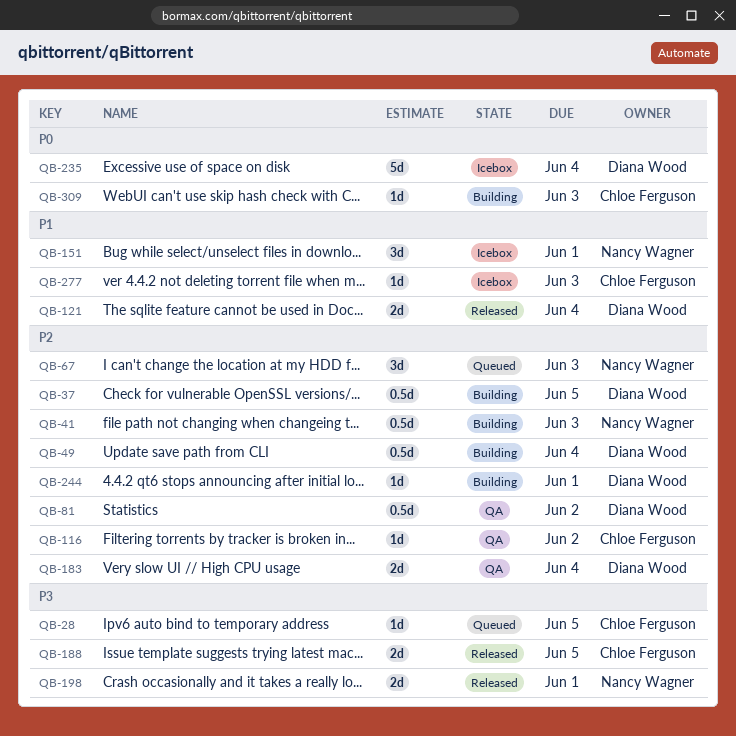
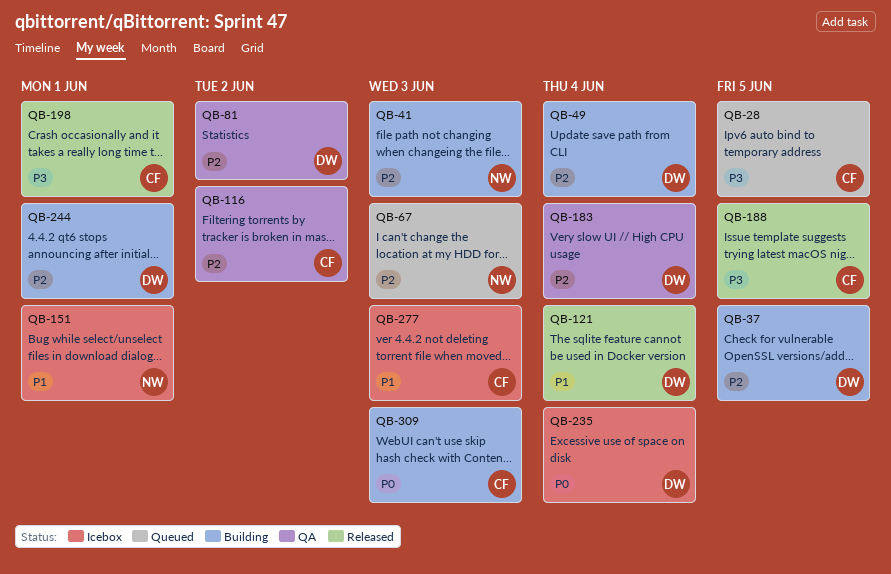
QB-198, owner: Nancy Wagner -> Chloe Ferguson

